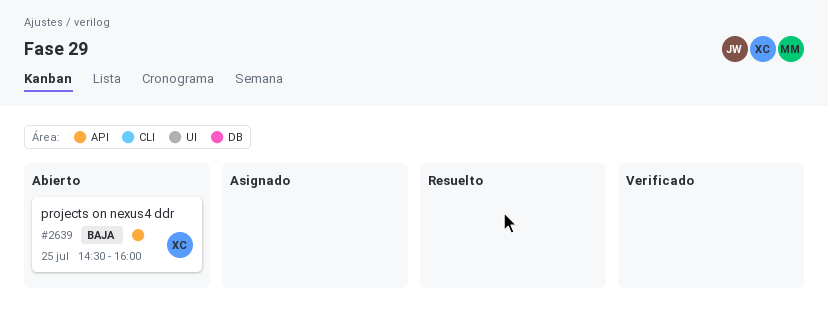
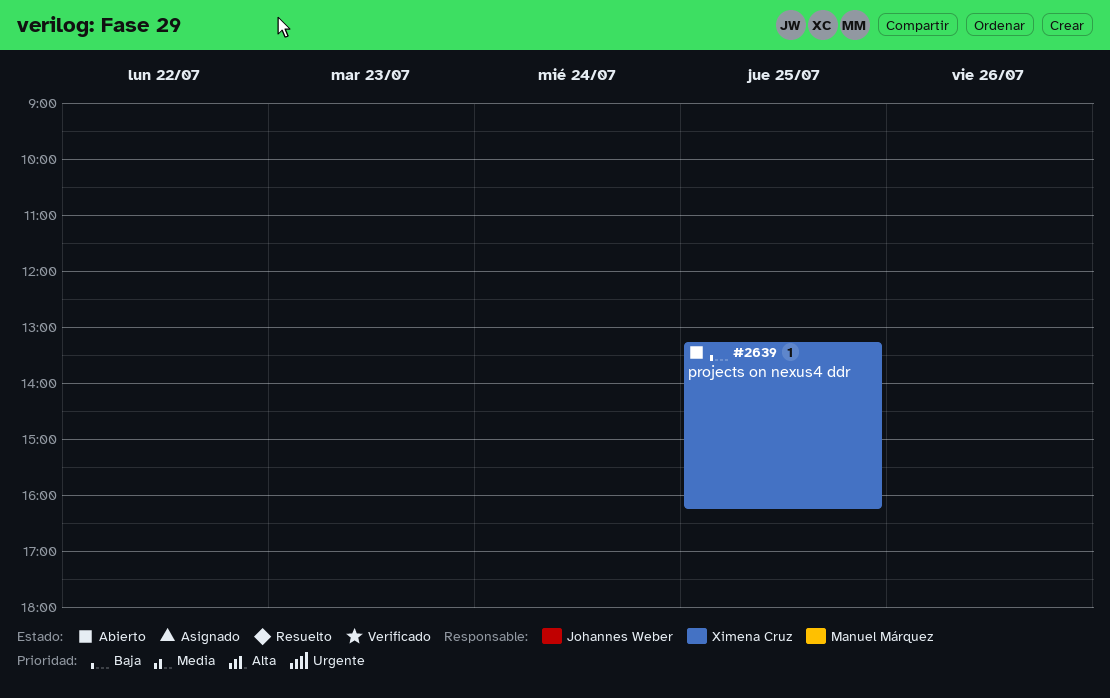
#2639, begins: 14:30 -> 13:15
#2639, ends: 16:00 -> 16:15

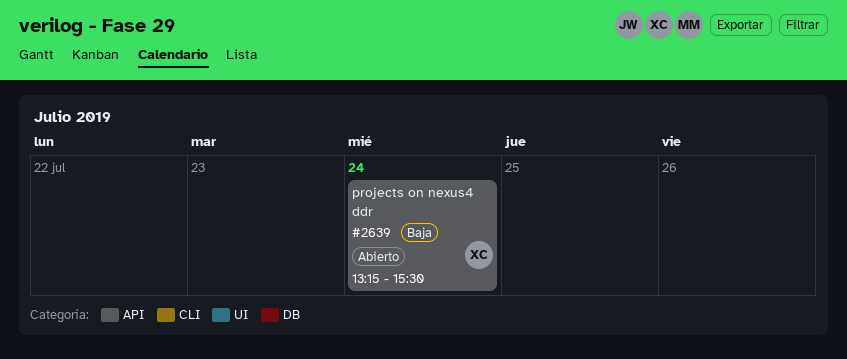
#2639, day: Jul 25 -> Jul 24
#2639, ends: 16:15 -> 15:30

